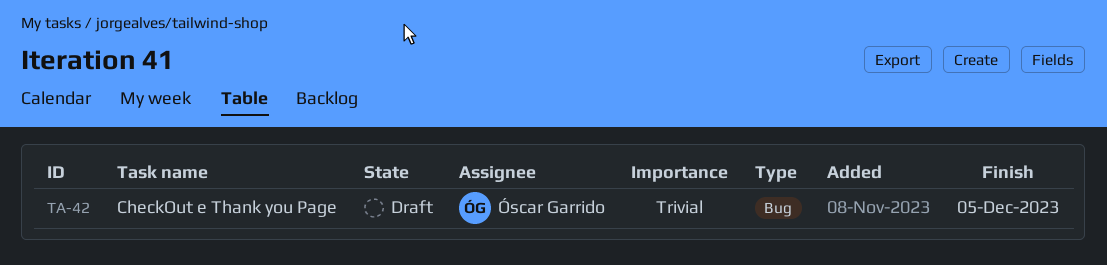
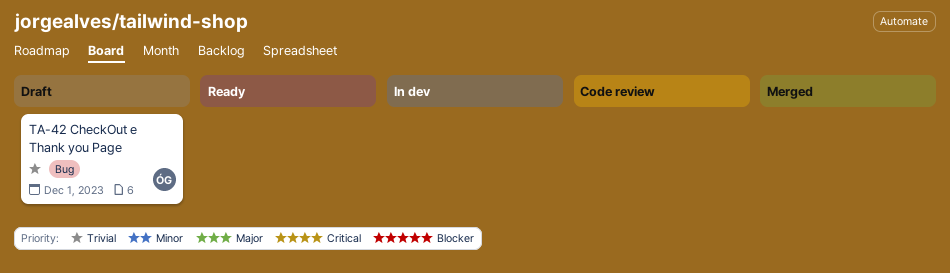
TA-42, due: Dec 5 -> Dec 1

